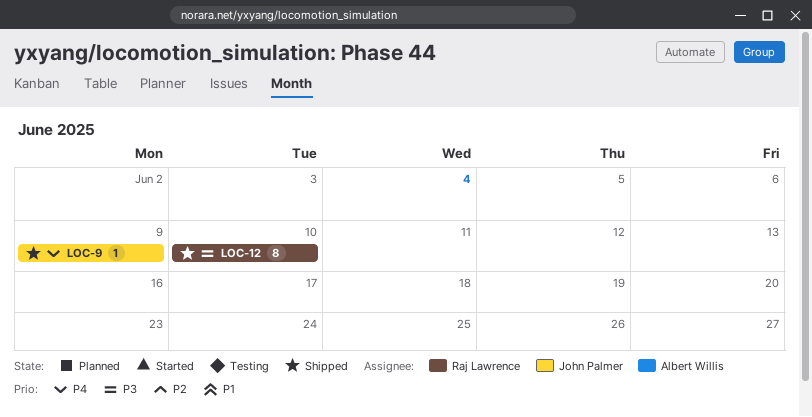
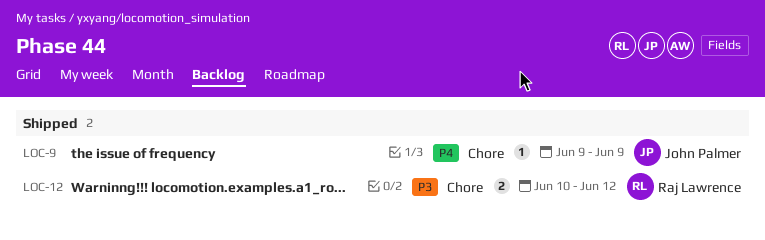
LOC-12, estimate: 8 -> 2
LOC-12, due: Jun 10 -> Jun 12

